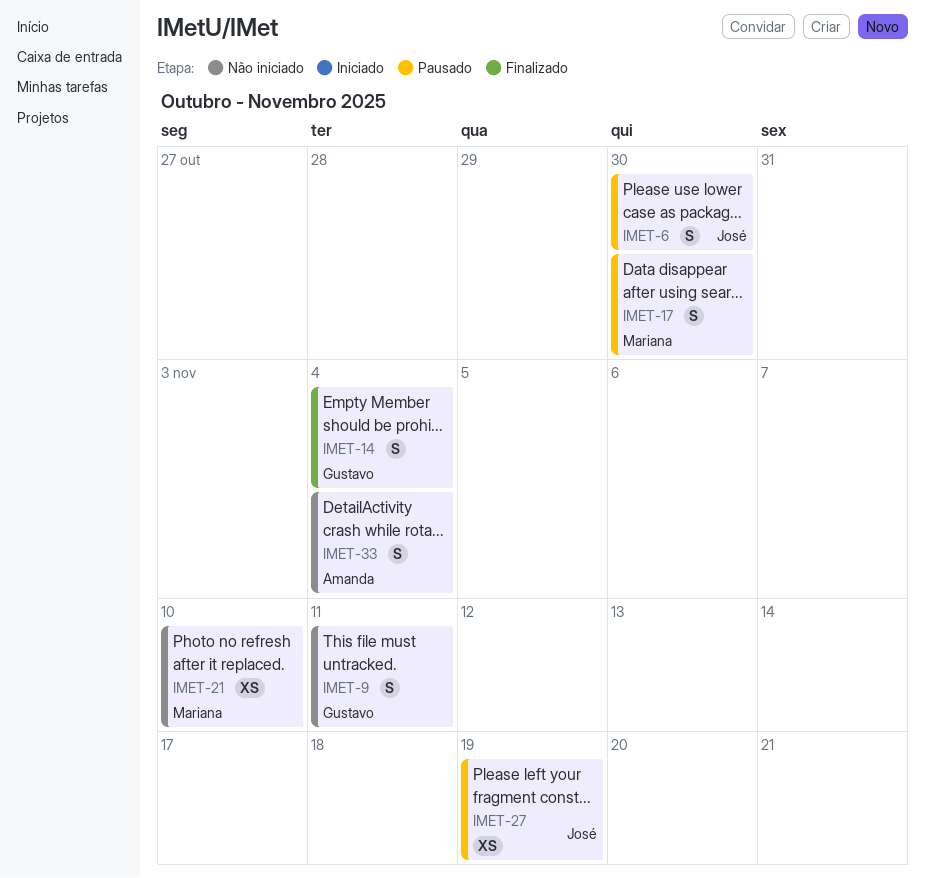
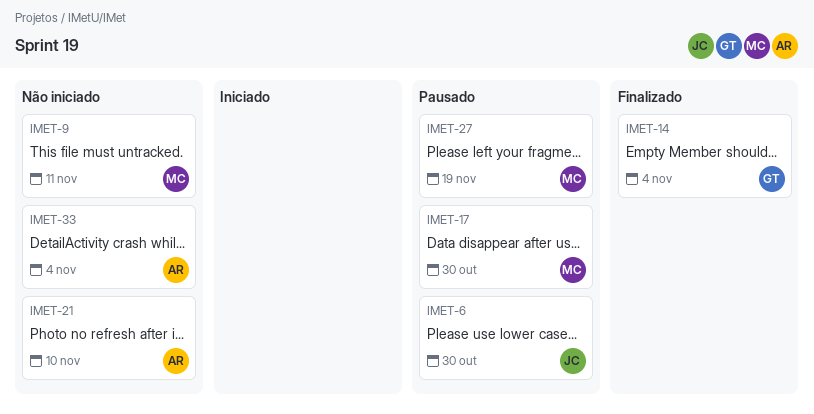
IMET-9, owner: Gustavo -> Mariana
IMET-21, owner: Mariana -> Amanda
IMET-27, owner: José -> Mariana

